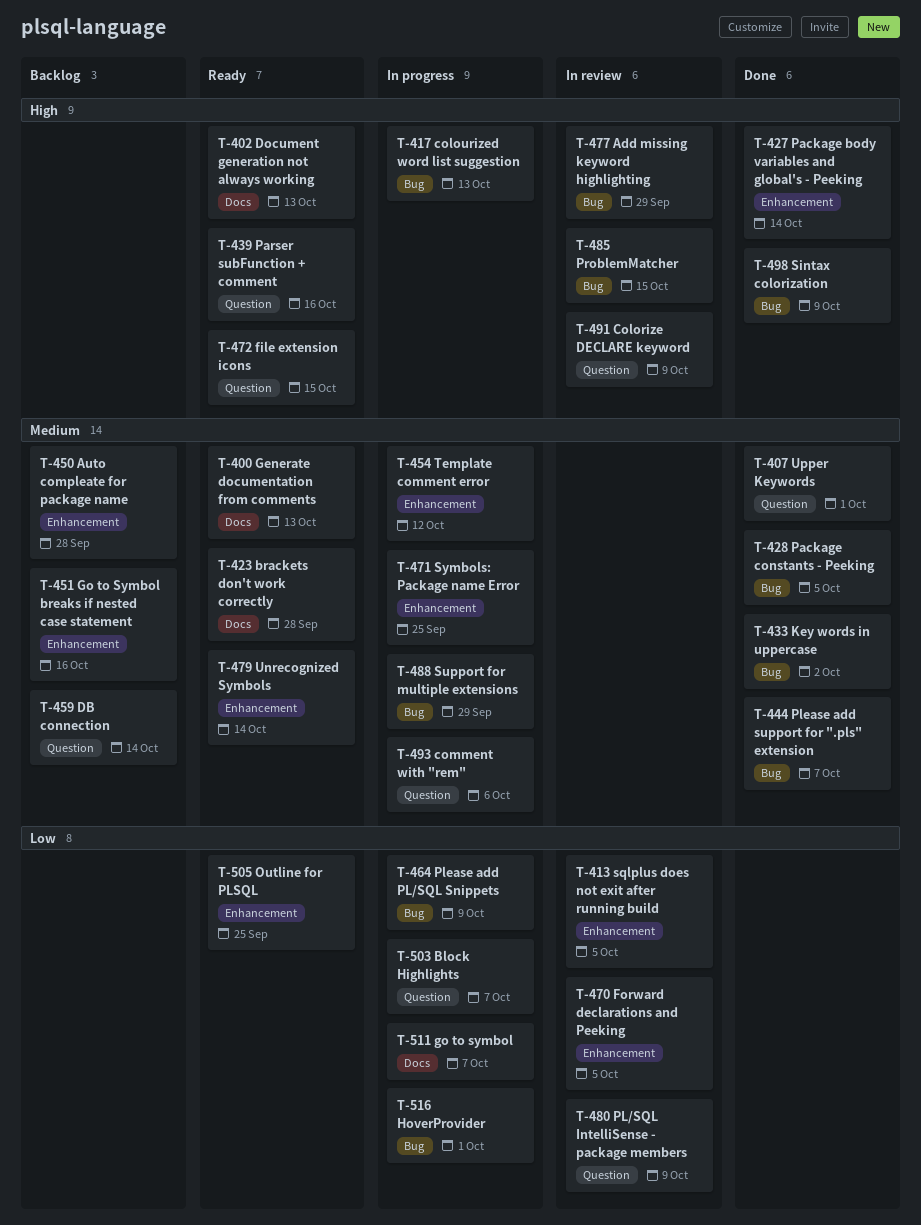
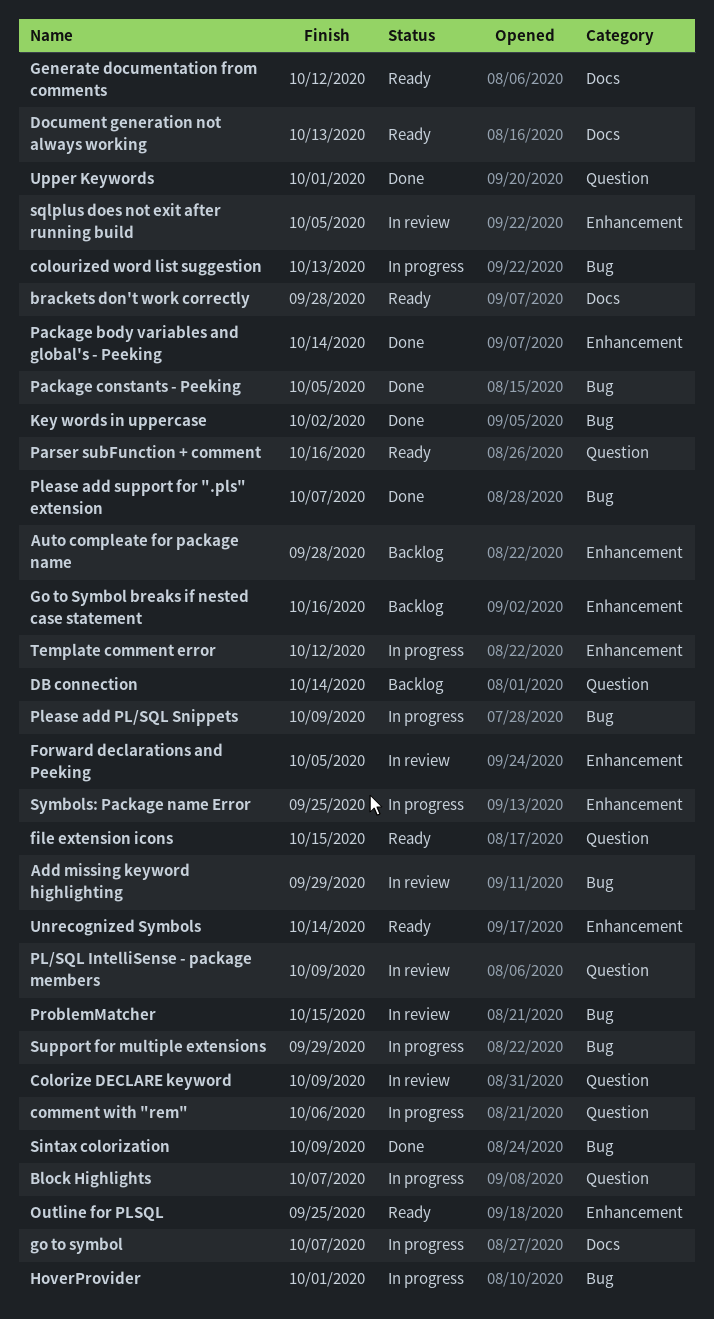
Generate documentation from comments, due: Oct 13 -> Oct 12

